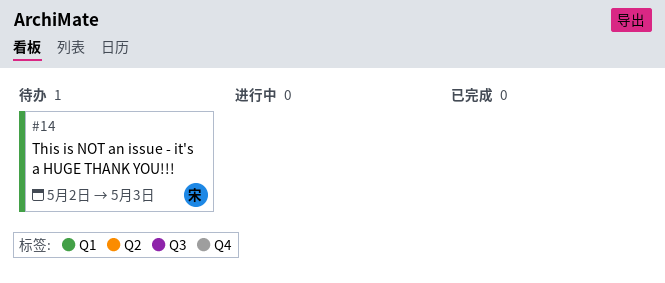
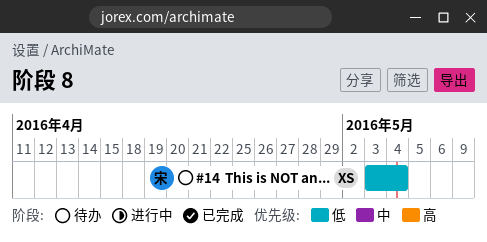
#14, start: May 2 -> May 3
#14, due: May 3 -> May 4

